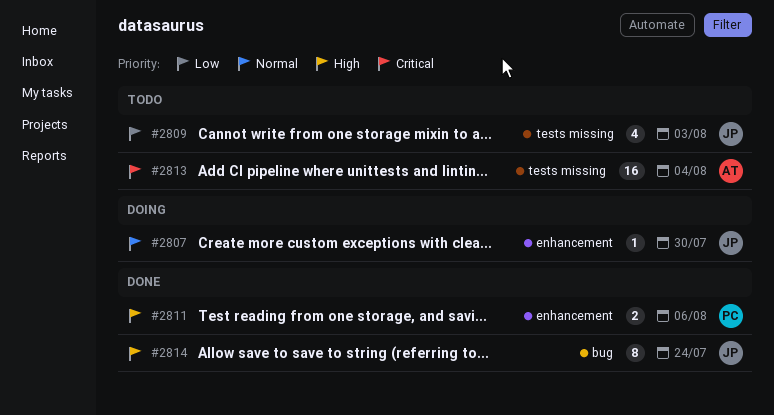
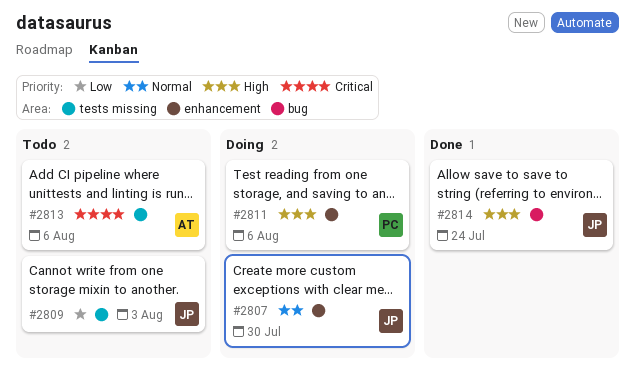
#2811, status: Done -> Doing
#2813, due: Aug 4 -> Aug 6

